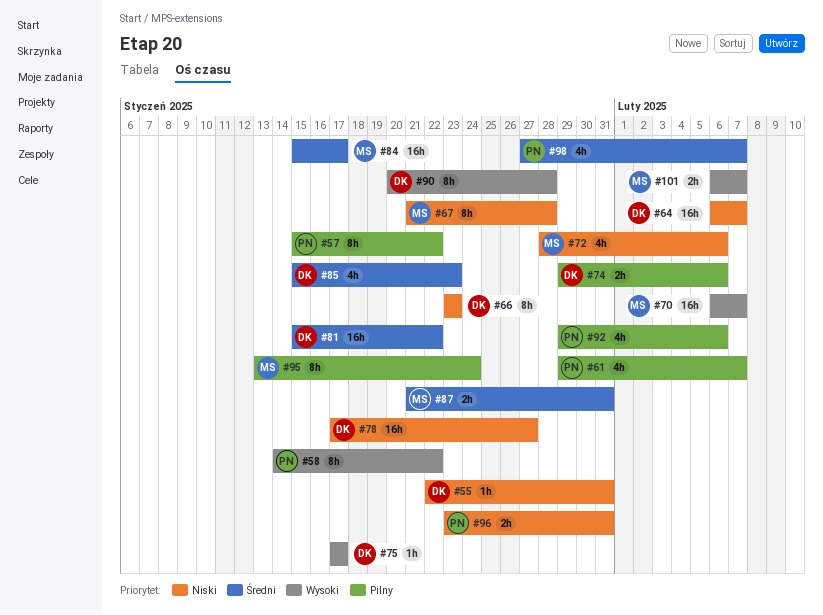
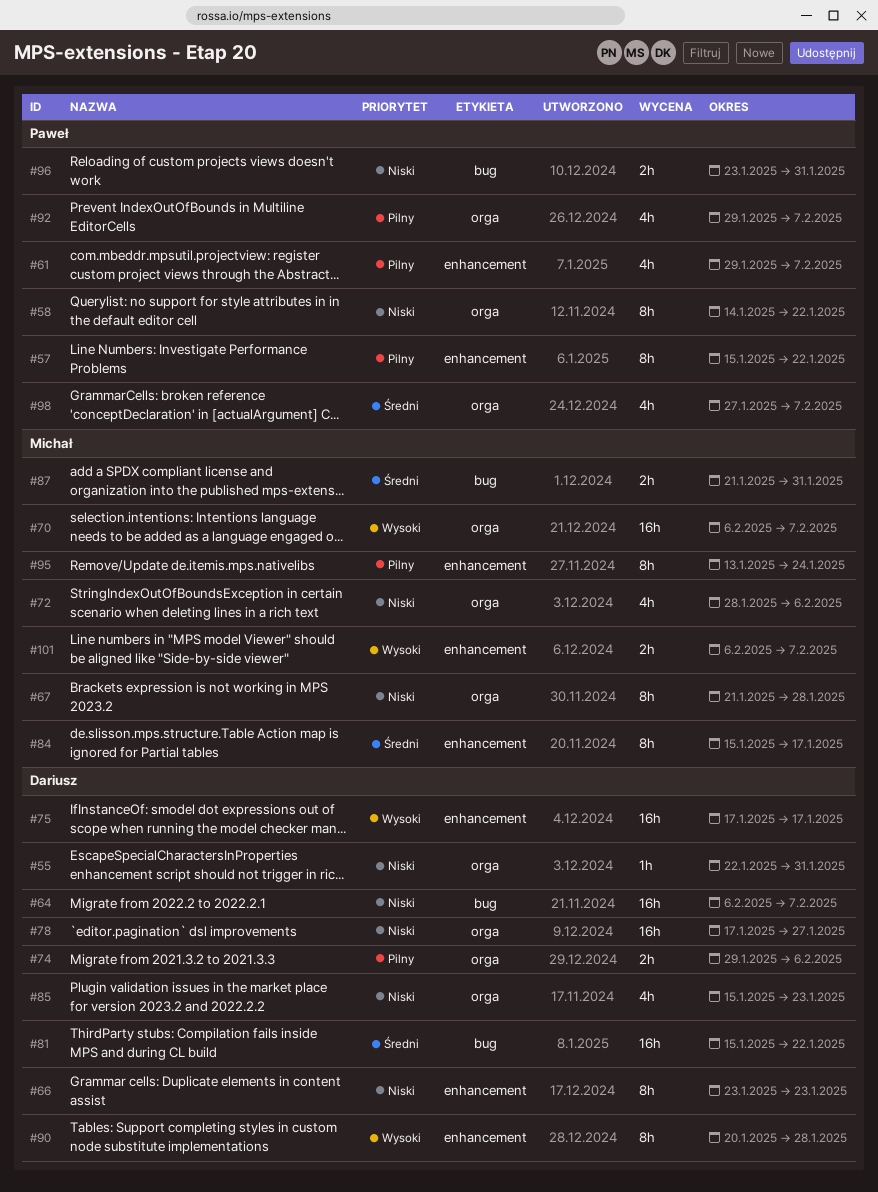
#58, priority: Wysoki -> Niski
#75, estimate: 1h -> 16h
#84, estimate: 16h -> 8h
#85, priority: Średni -> Niski
#92, due: Feb 6 -> Feb 7

